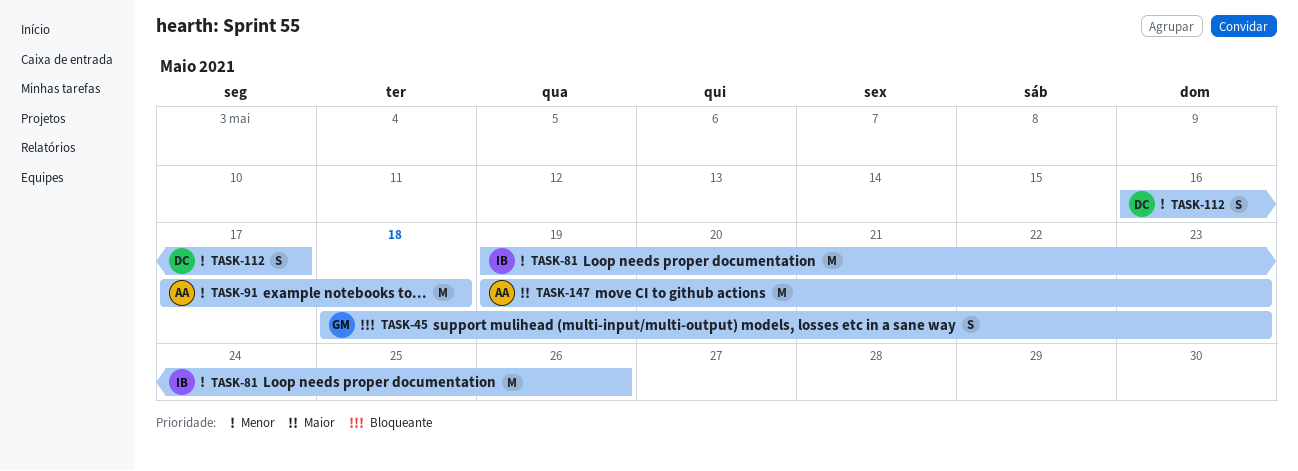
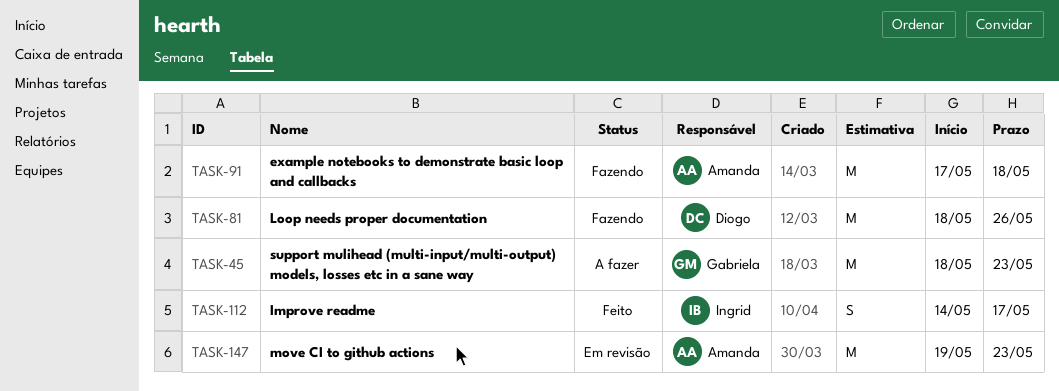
TASK-45, estimate: S -> M
TASK-81, owner: Ingrid -> Diogo
TASK-81, start: May 19 -> May 18
TASK-112, owner: Diogo -> Ingrid
TASK-112, start: May 16 -> May 14

